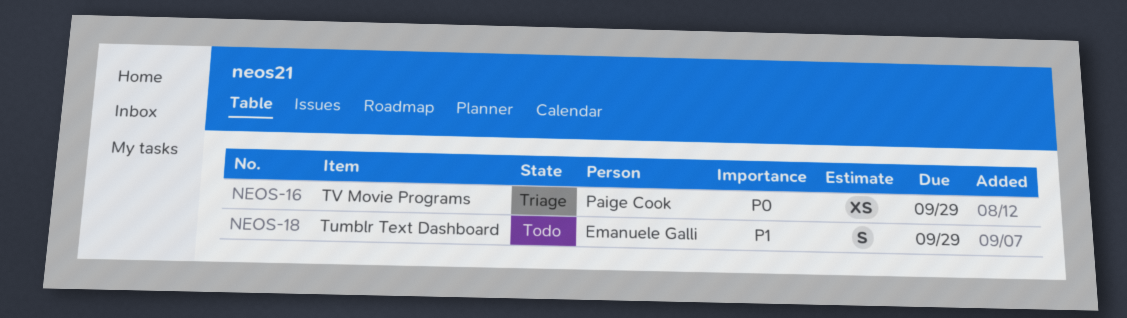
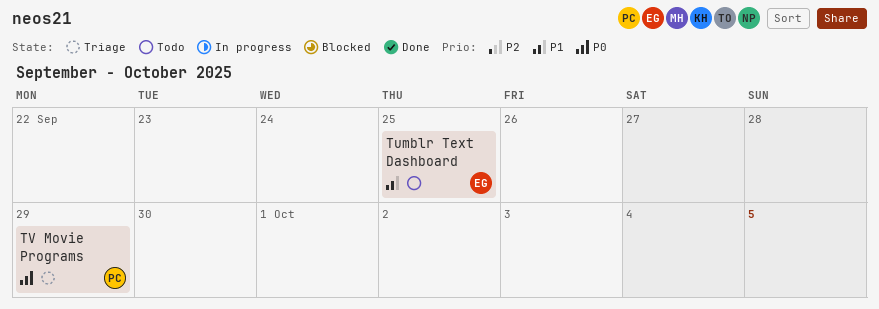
Tumblr Text Dashboard, due: Sep 29 -> Sep 25

